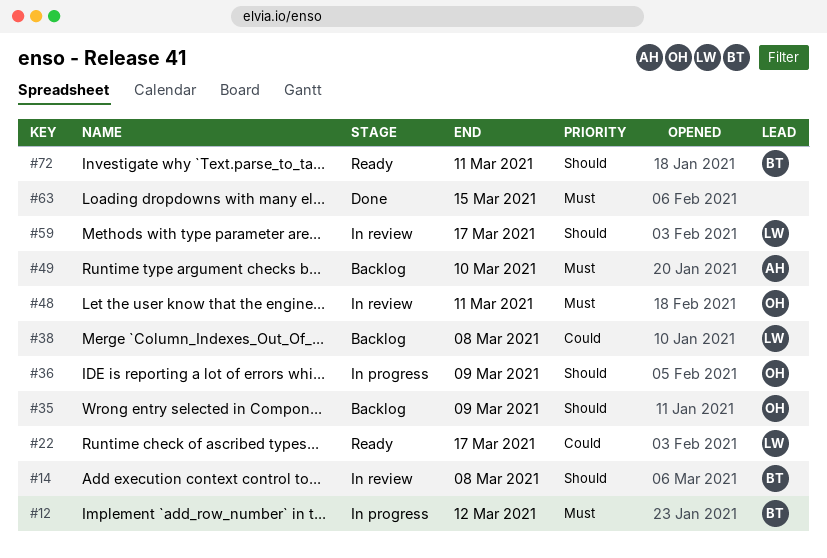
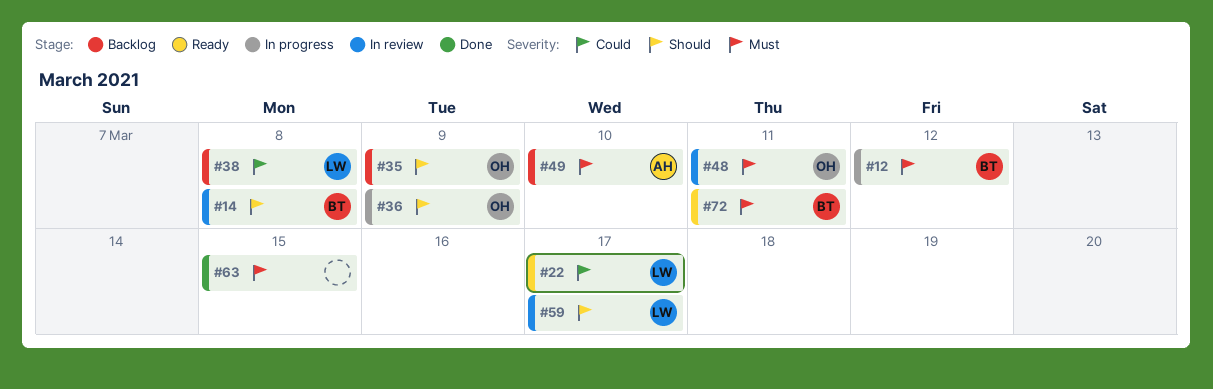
#72, priority: Should -> Must

